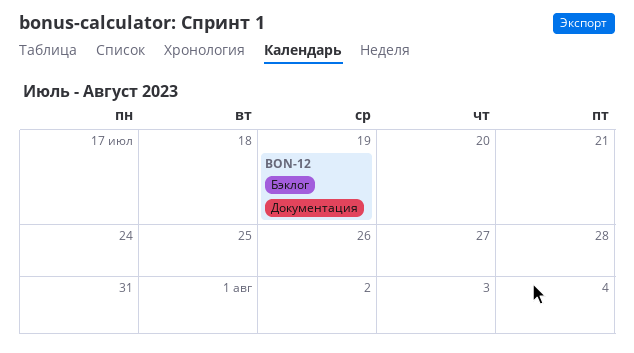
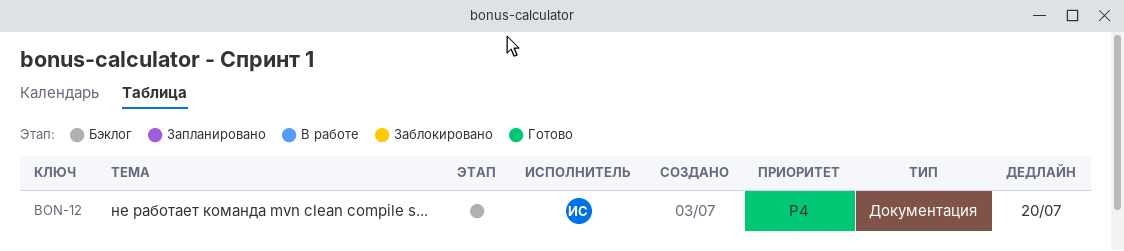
BON-12, due: Jul 19 -> Jul 20

